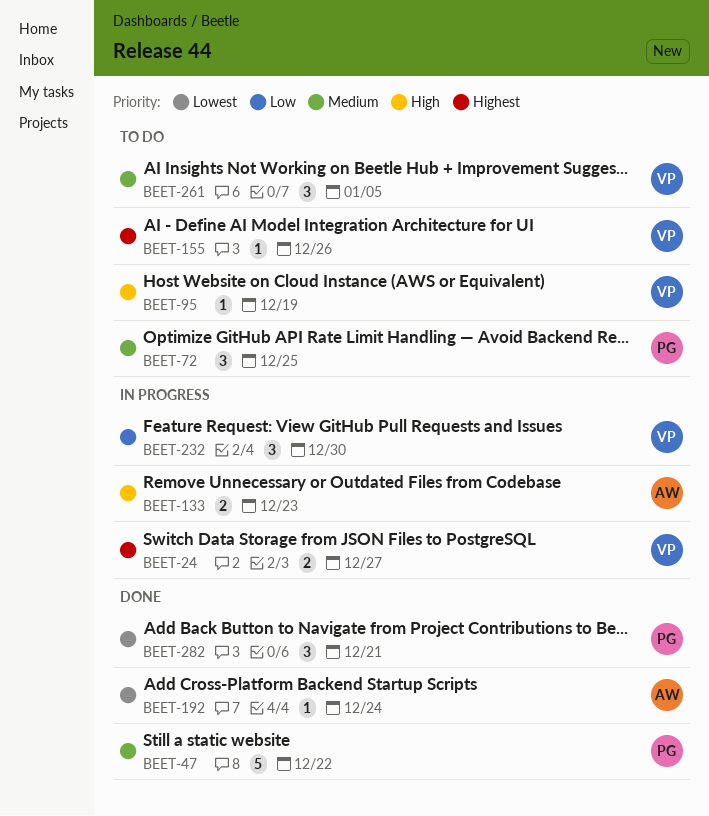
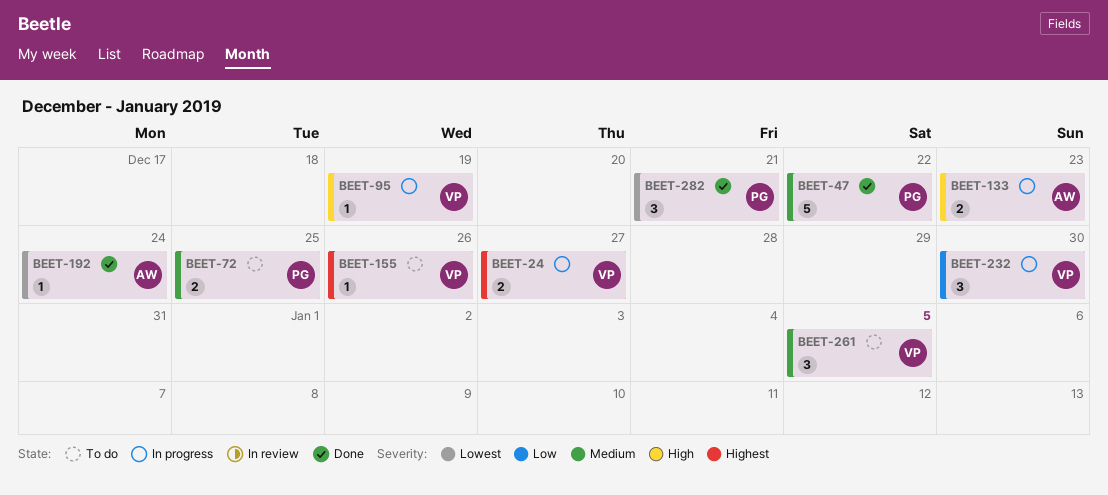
BEET-72, estimate: 3 -> 2
BEET-95, status: To do -> In progress

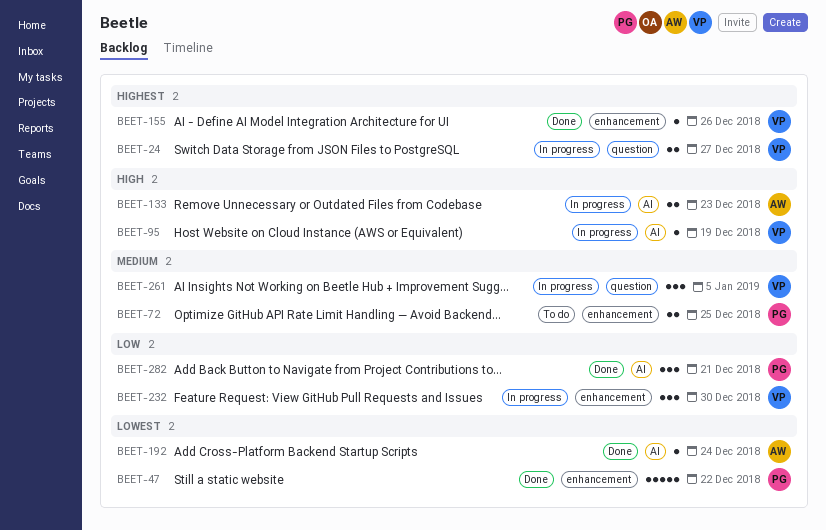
BEET-47, priority: Medium -> Lowest
BEET-155, status: To do -> Done
BEET-261, status: To do -> In progress
BEET-282, priority: Lowest -> Low

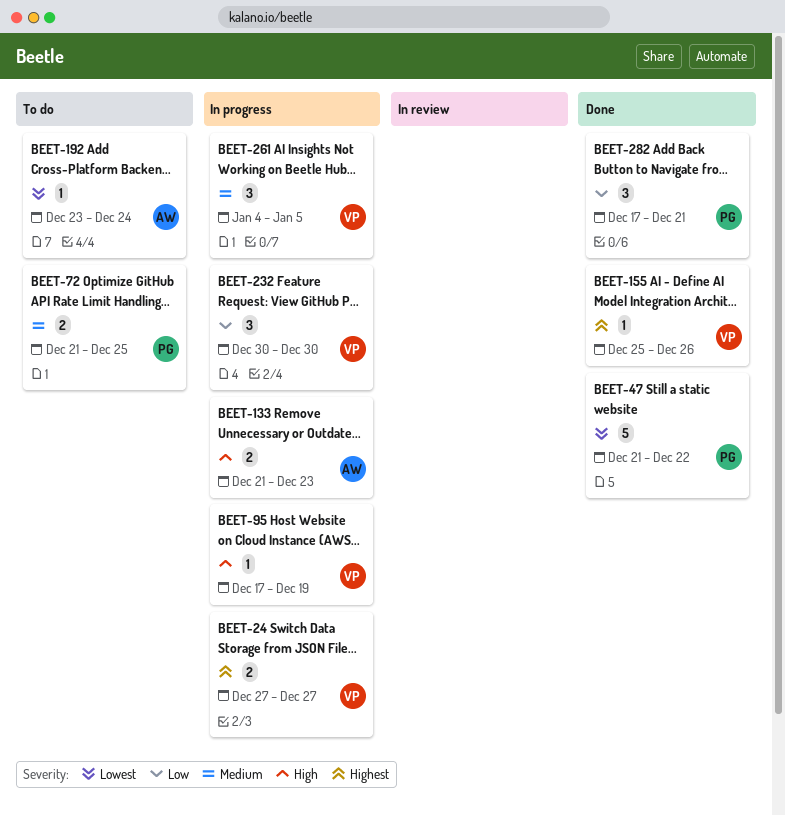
BEET-192, status: Done -> To do

